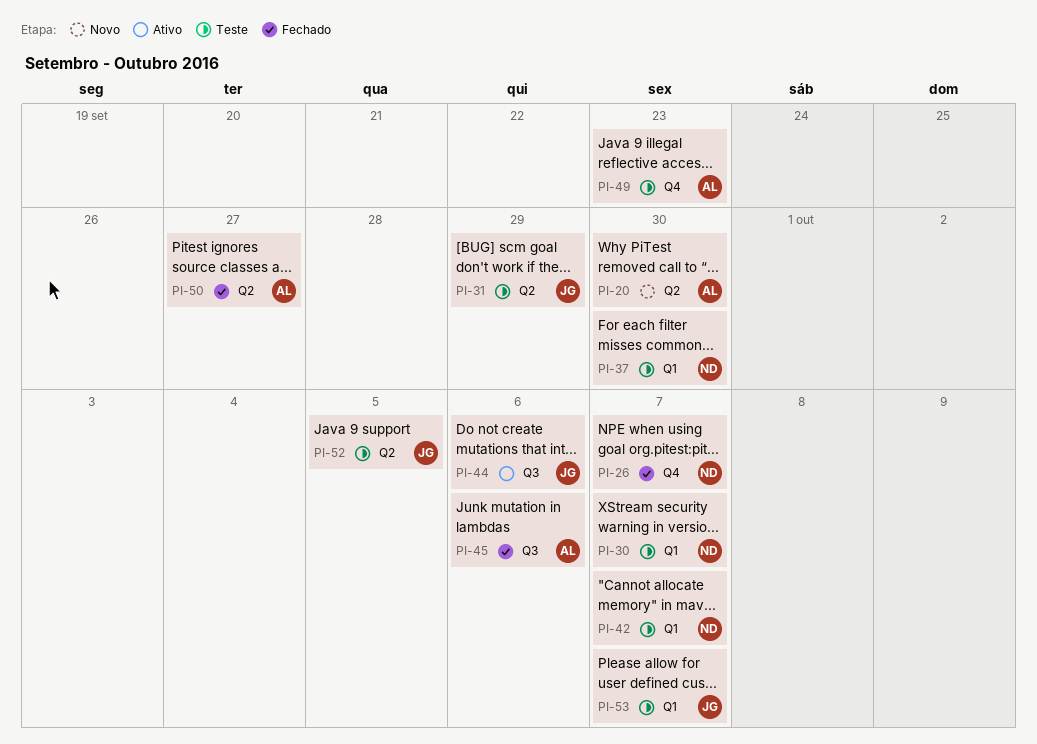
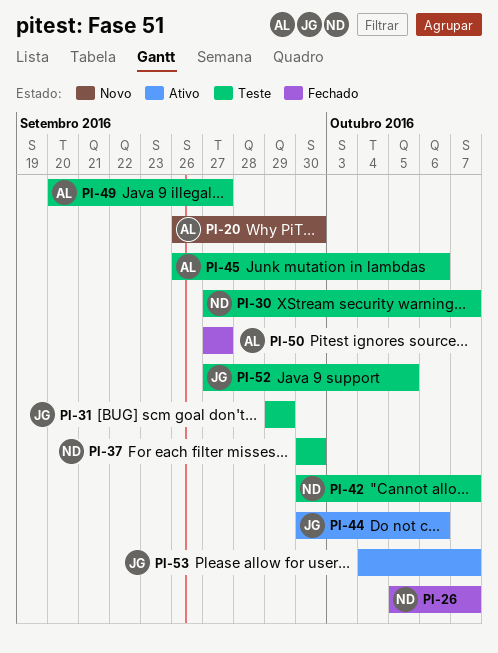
PI-45, status: Fechado -> Teste
PI-49, due: Sep 23 -> Sep 27
PI-53, status: Teste -> Ativo

